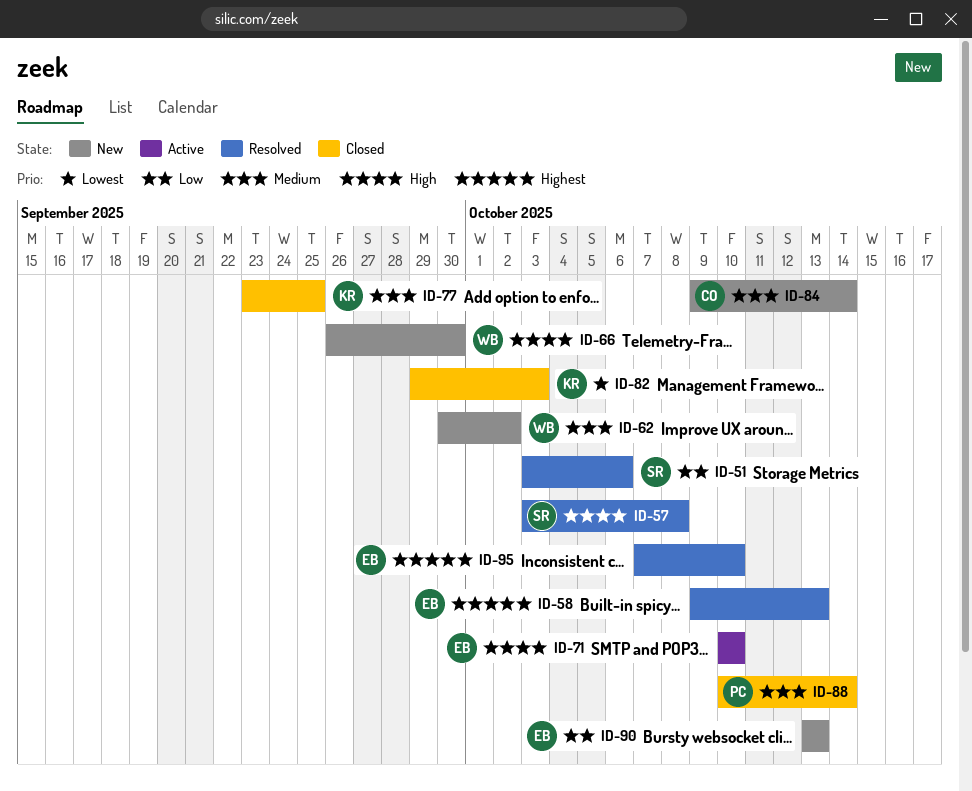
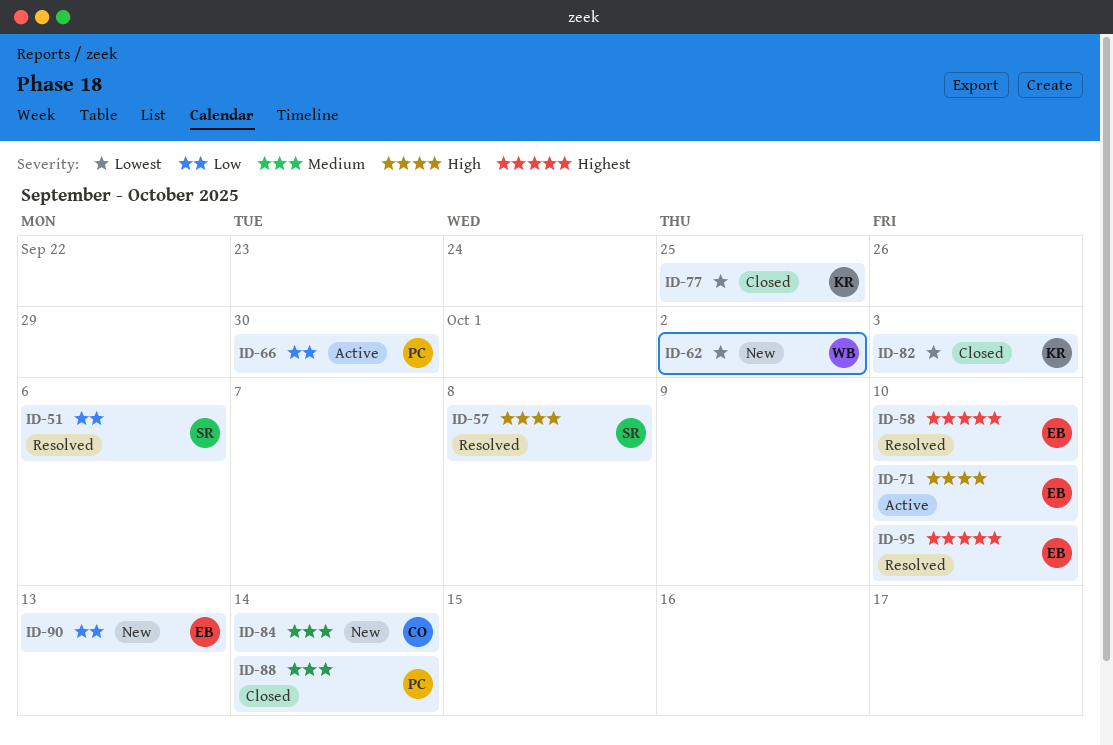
ID-58, due: Oct 13 -> Oct 10
ID-62, priority: Medium -> Lowest
ID-66, status: New -> Active
ID-66, owner: WB -> PC
ID-66, priority: High -> Low
ID-77, priority: Medium -> Lowest

